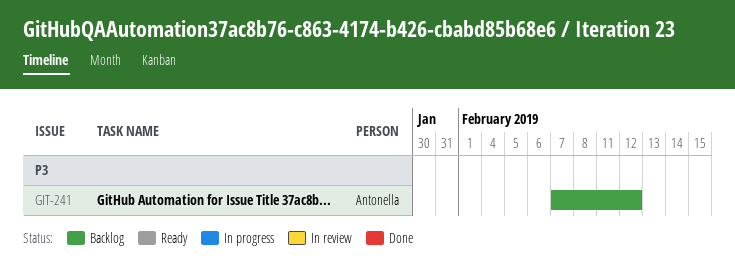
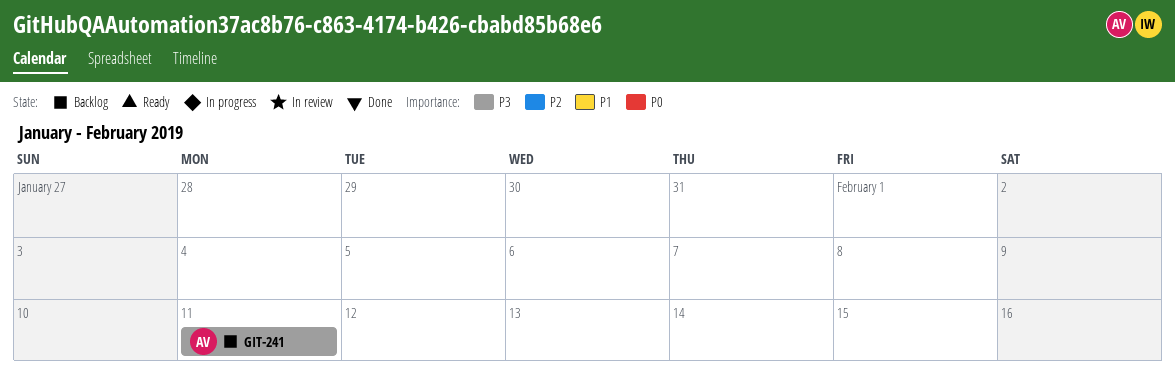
GIT-241, start: Feb 7 -> Feb 11
GIT-241, due: Feb 12 -> Feb 11

